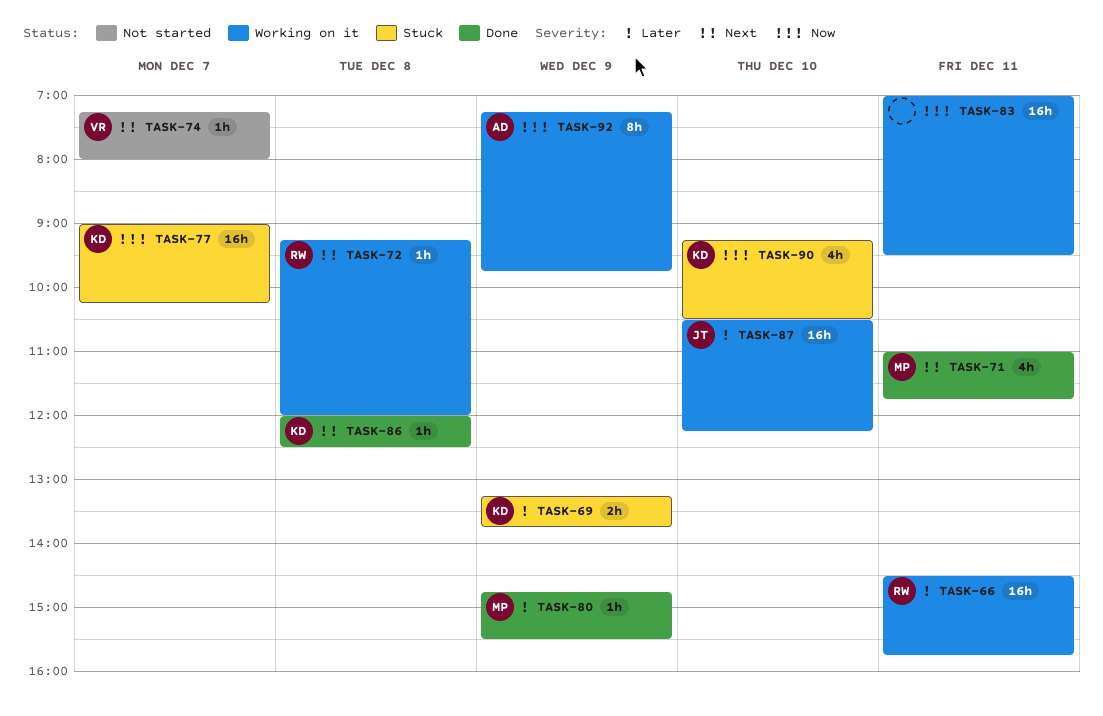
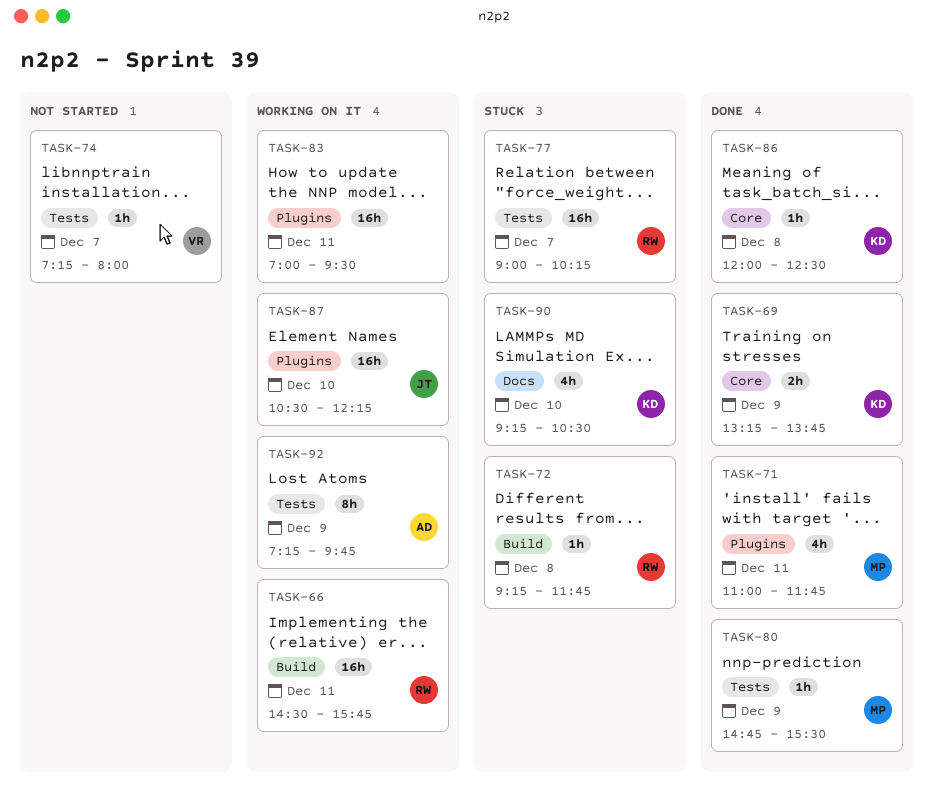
TASK-69, status: Stuck -> Done
TASK-72, status: Working on it -> Stuck
TASK-72, ends: 12:00 -> 11:45
TASK-77, owner: KD -> RW

